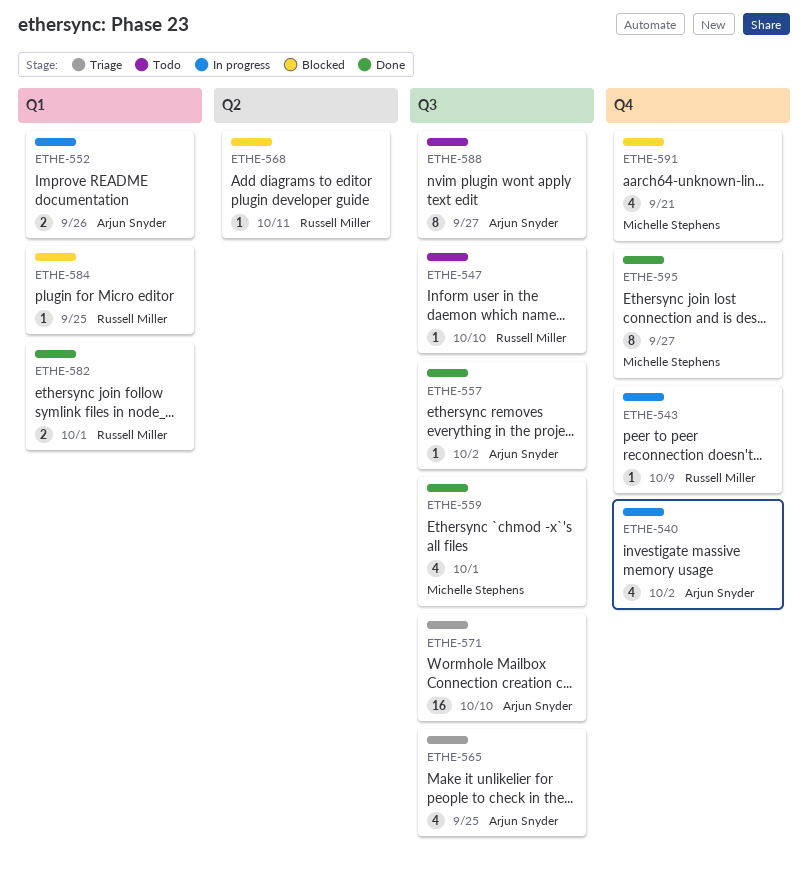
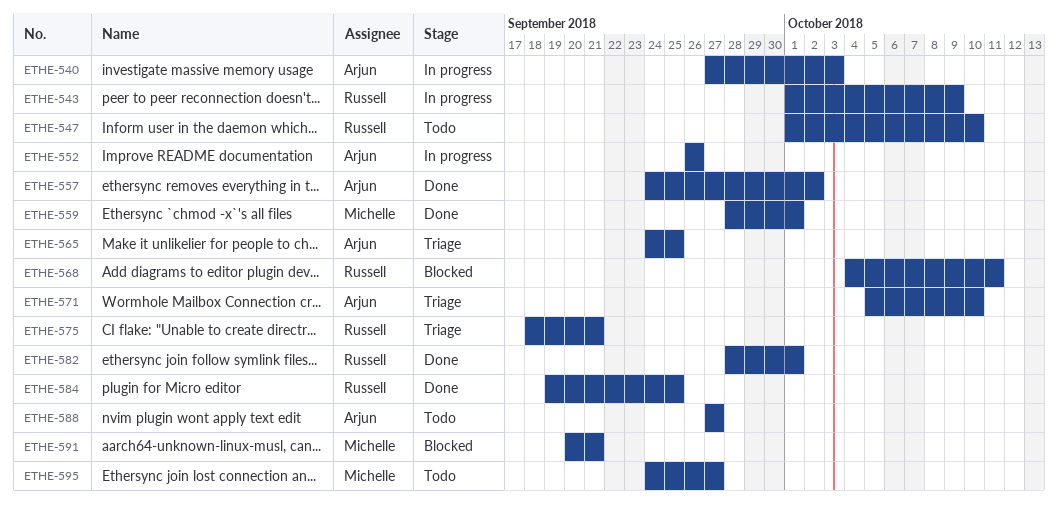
ETHE-540, due: Oct 2 -> Oct 3
ETHE-575: none -> present
ETHE-584, status: Blocked -> Done
ETHE-595, status: Done -> Todo

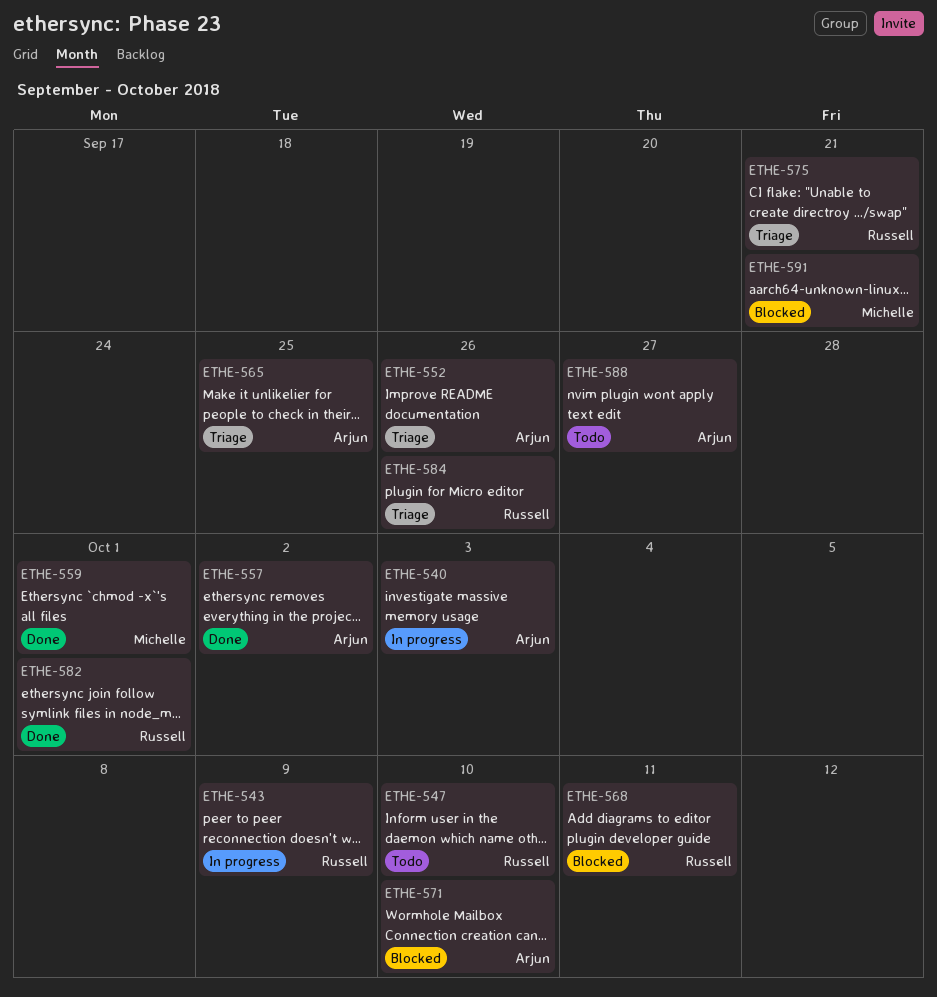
ETHE-552, status: In progress -> Triage
ETHE-571, status: Triage -> Blocked
ETHE-584, status: Done -> Triage
ETHE-584, due: Sep 25 -> Sep 26
ETHE-595: present -> none

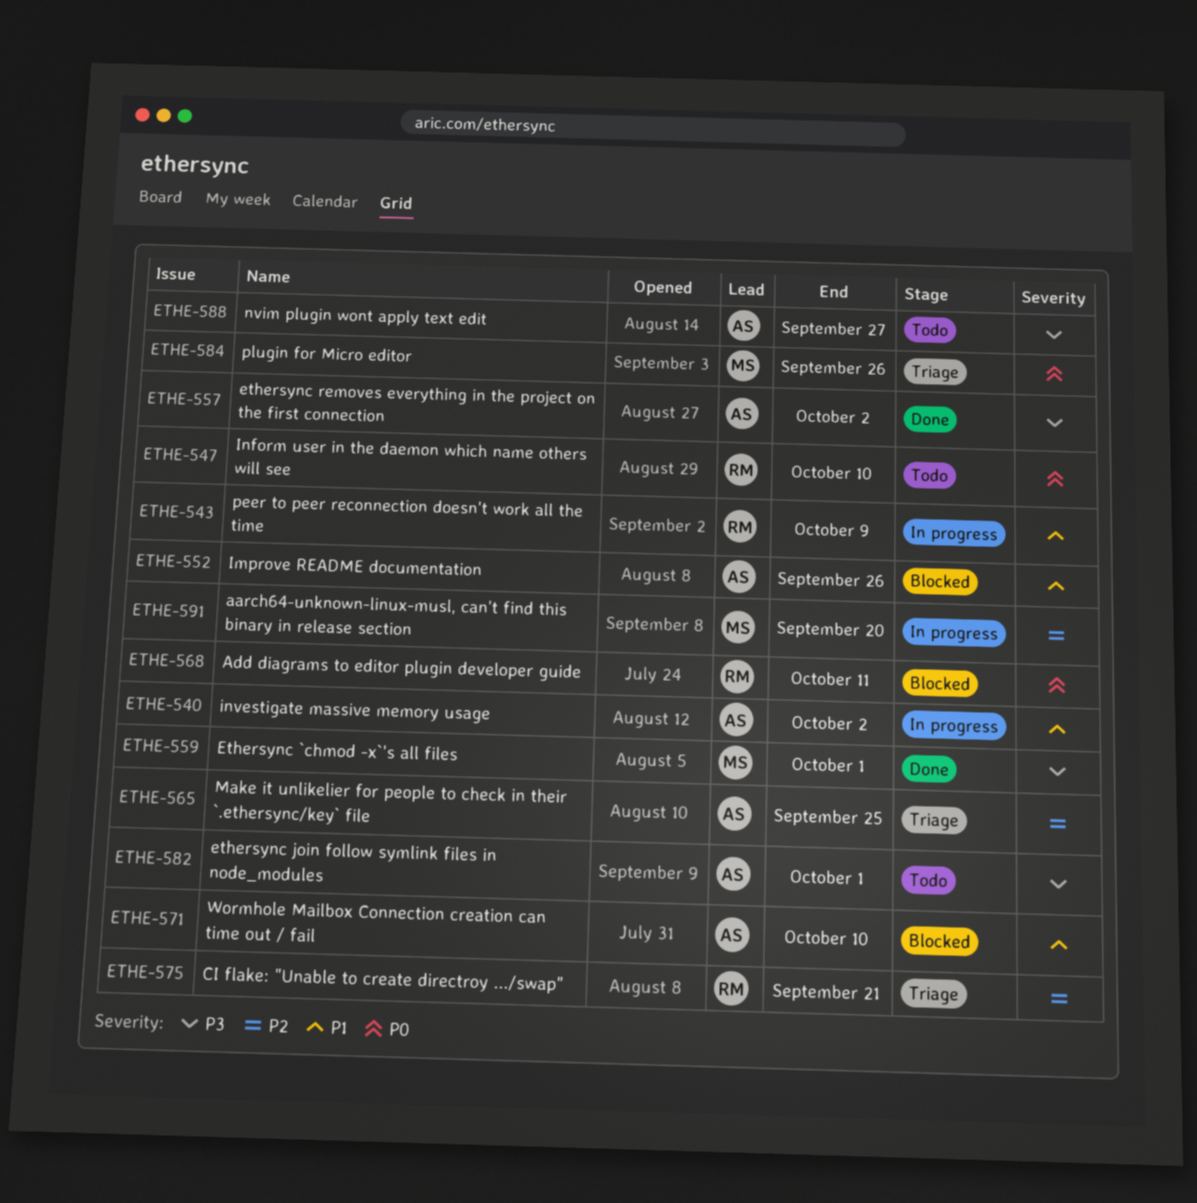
ETHE-540, due: Oct 3 -> Oct 2
ETHE-552, status: Triage -> Blocked
ETHE-582, status: Done -> Todo
ETHE-582, owner: Russell -> Arjun
ETHE-584, owner: Russell -> Michelle
ETHE-591, status: Blocked -> In progress
ETHE-591, due: Sep 21 -> Sep 20

